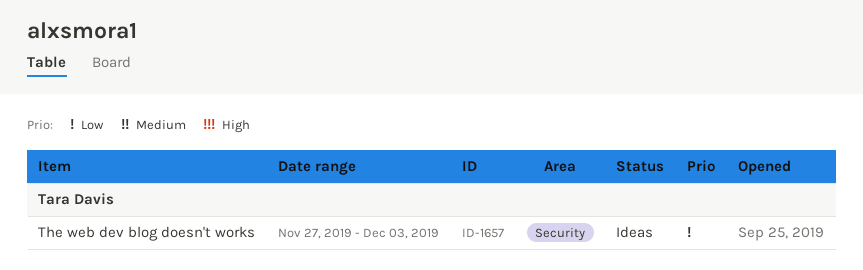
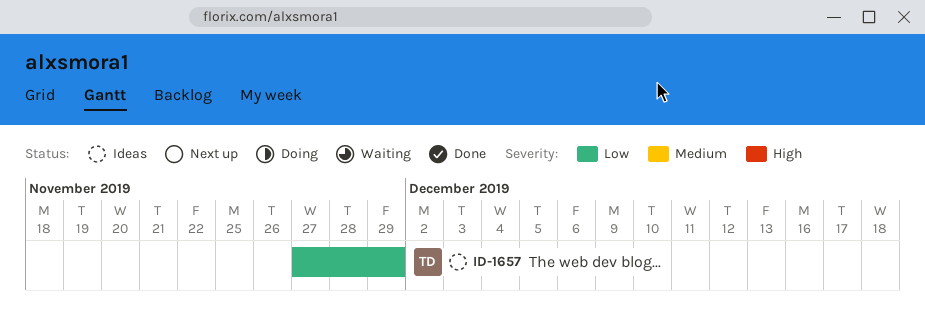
ID-1657, due: Dec 3 -> Nov 29

